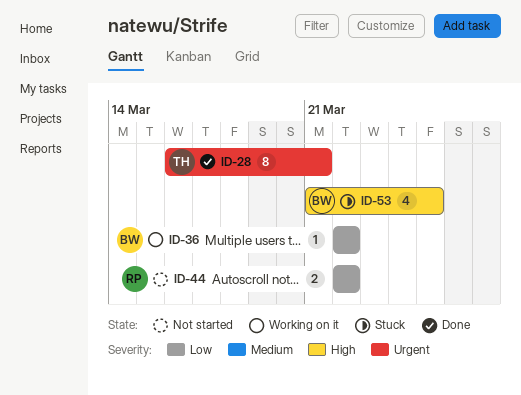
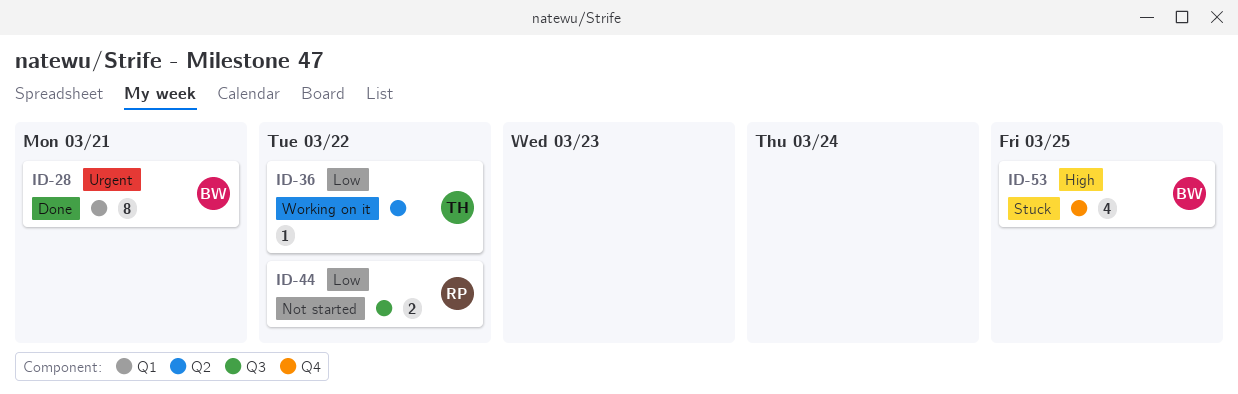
ID-28, owner: TH -> BW
ID-36, owner: BW -> TH

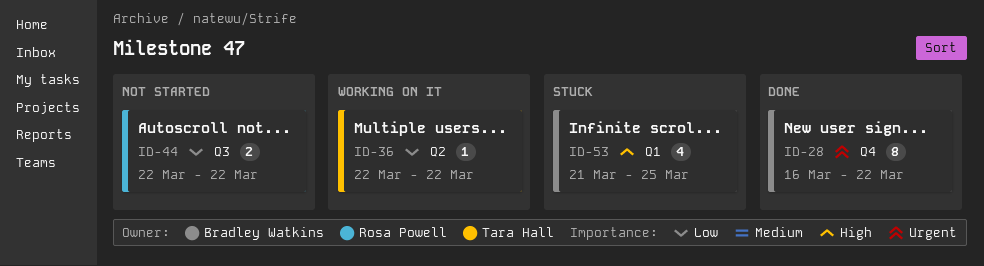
ID-28, label: Q1 -> Q4
ID-28, due: Mar 21 -> Mar 22
ID-53, label: Q4 -> Q1

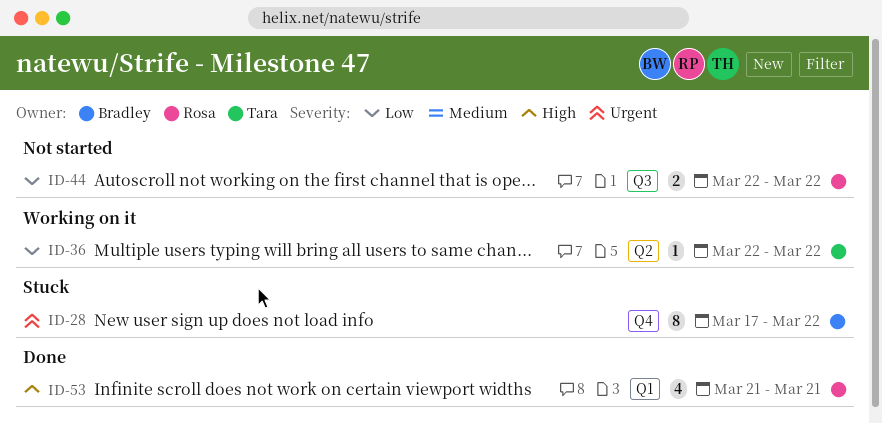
ID-28, status: Done -> Stuck
ID-28, start: Mar 16 -> Mar 17
ID-53, status: Stuck -> Done
ID-53, owner: Bradley Watkins -> Rosa Powell
ID-53, due: Mar 25 -> Mar 21

